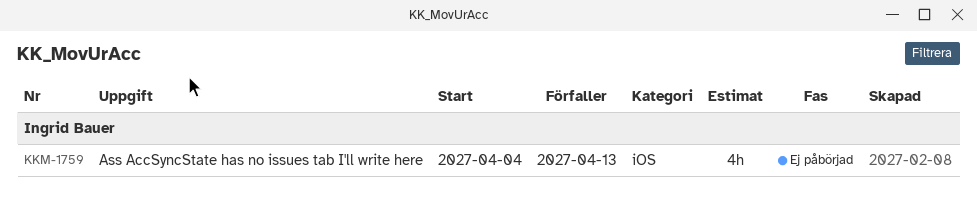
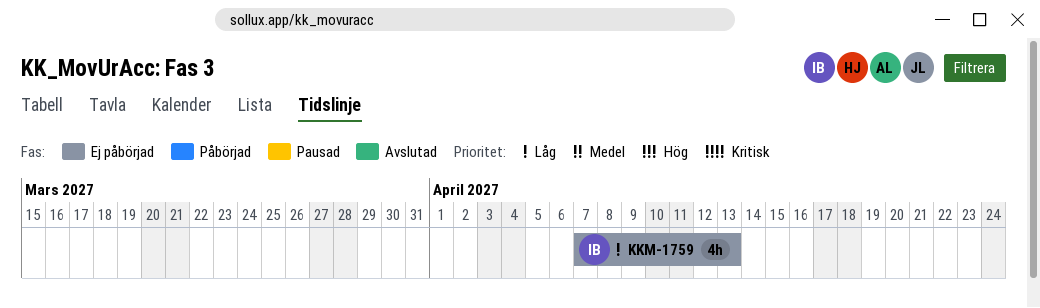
KKM-1759, start: Apr 4 -> Apr 7

